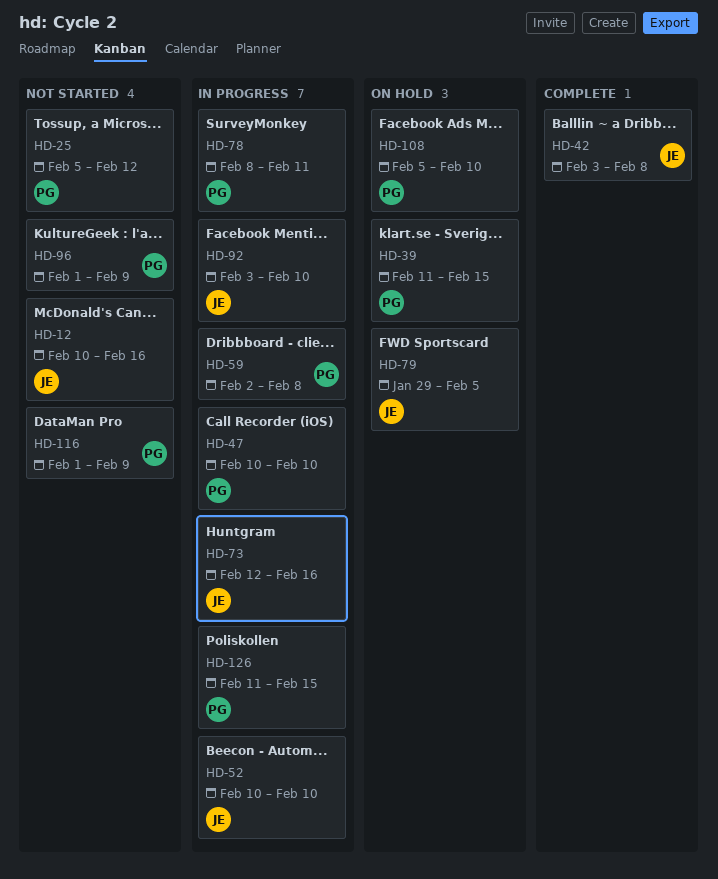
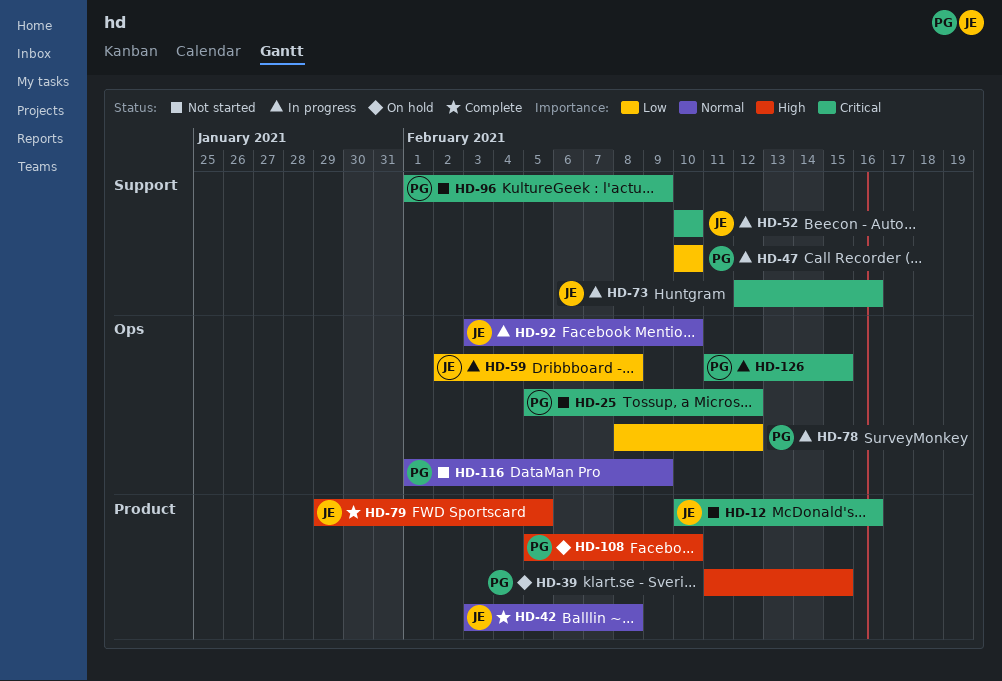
HD-59, owner: PG -> JE
HD-78, due: Feb 11 -> Feb 12
HD-79, status: On hold -> Complete

